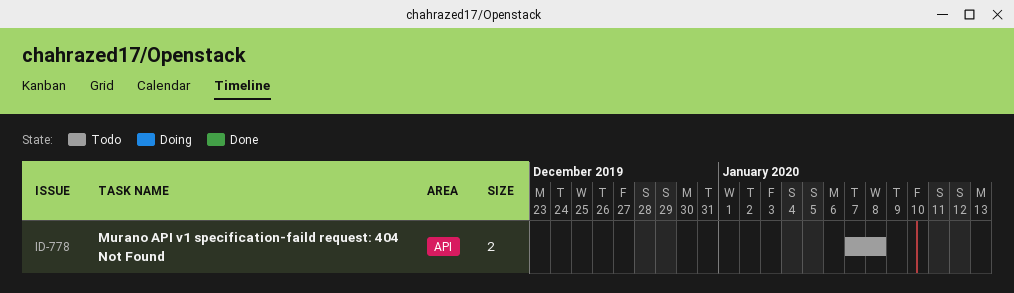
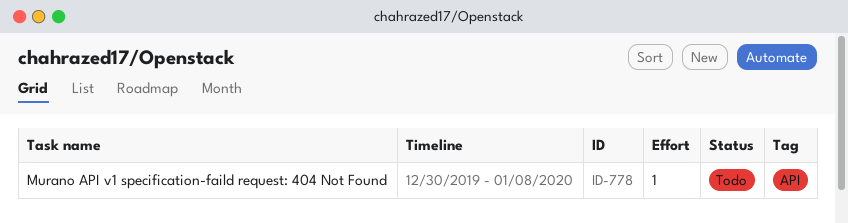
ID-778, estimate: 2 -> 1
ID-778, start: Jan 7 -> Dec 30

